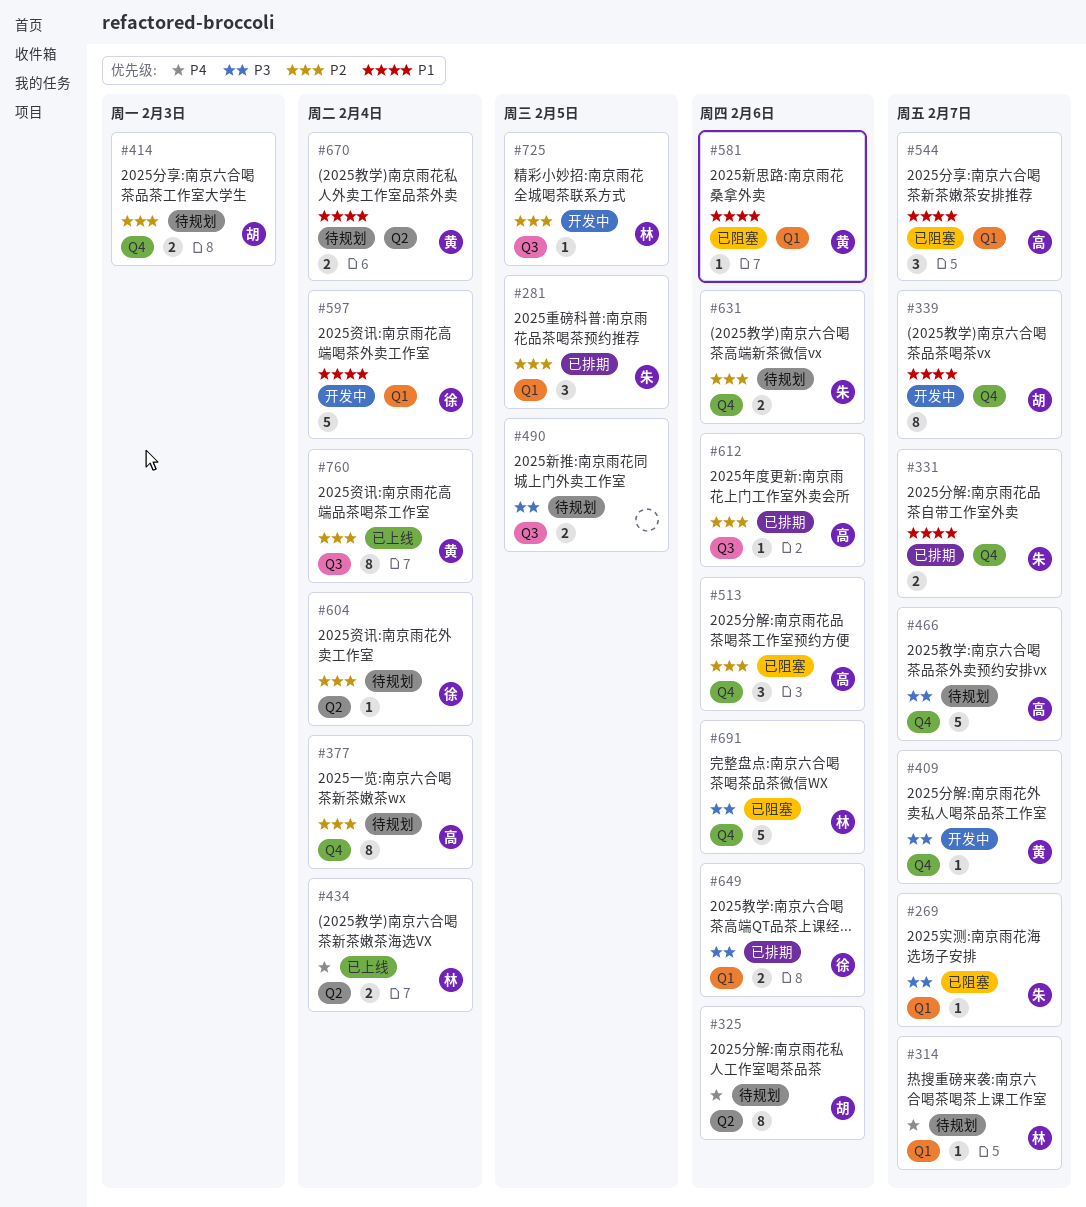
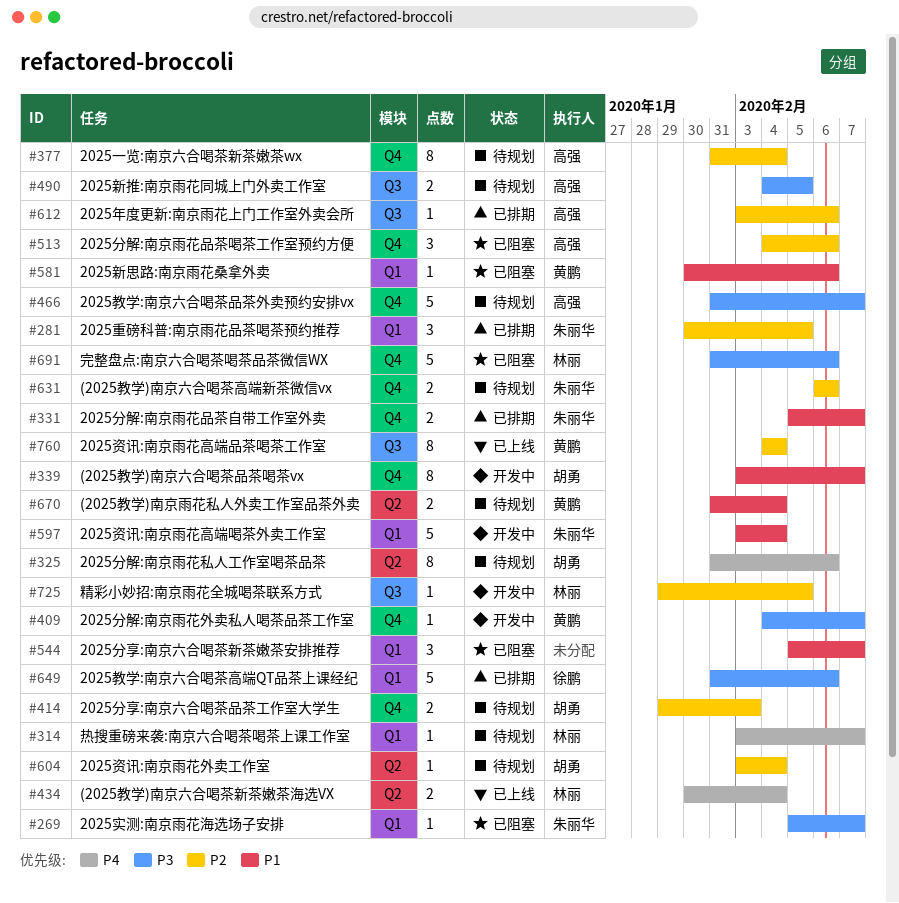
#490, owner: none -> 高强
#544, owner: 高强 -> none
#597, owner: 徐鹏 -> 朱丽华
#604, owner: 徐鹏 -> 胡勇
#649, estimate: 2 -> 5

